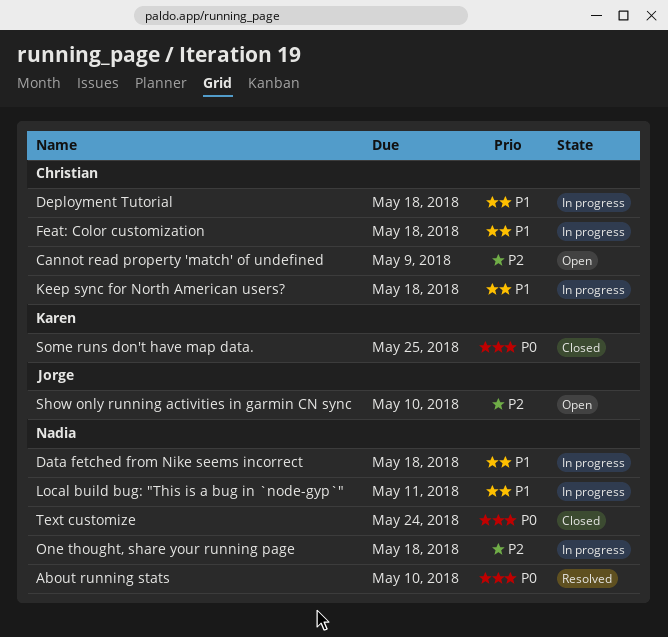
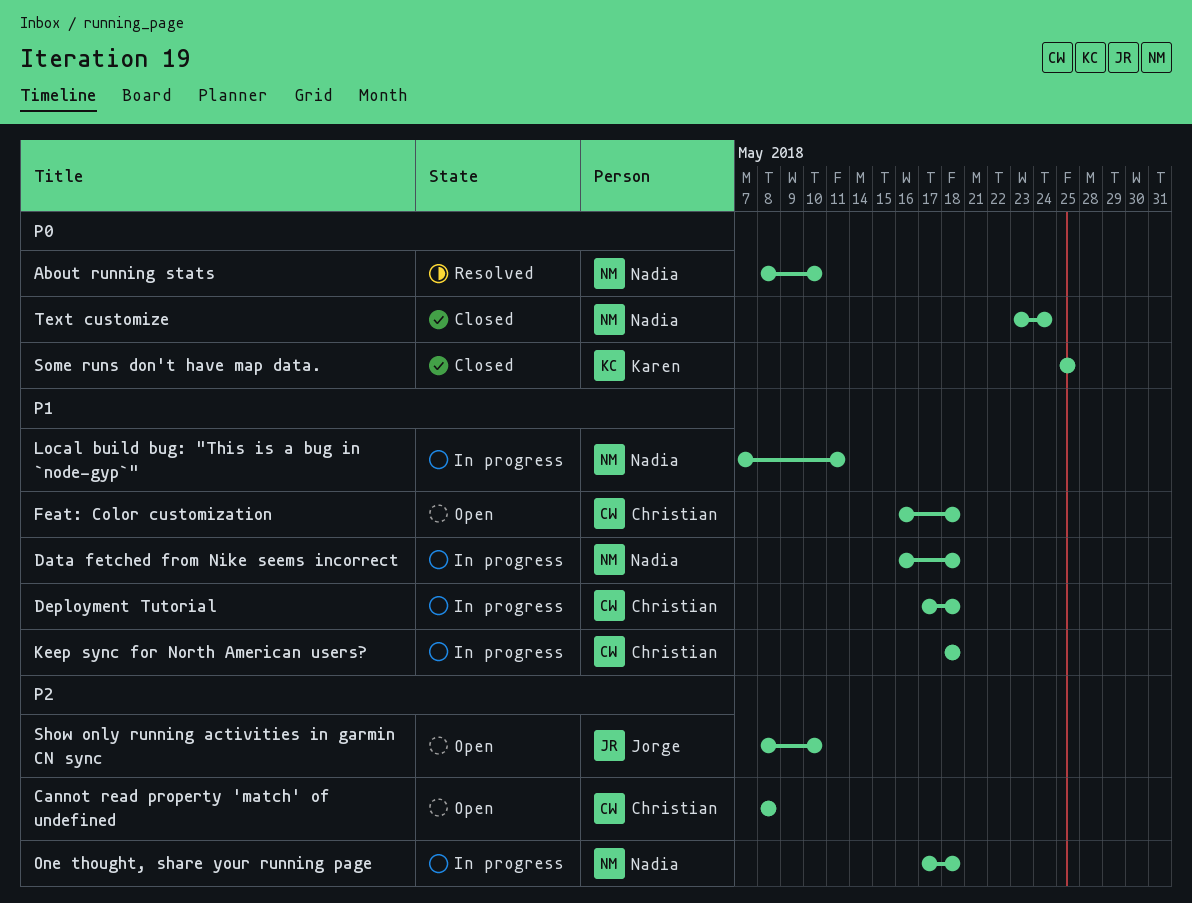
Cannot read property 'match' of undefined, due: May 9 -> May 8
Feat: Color customization, status: In progress -> Open

